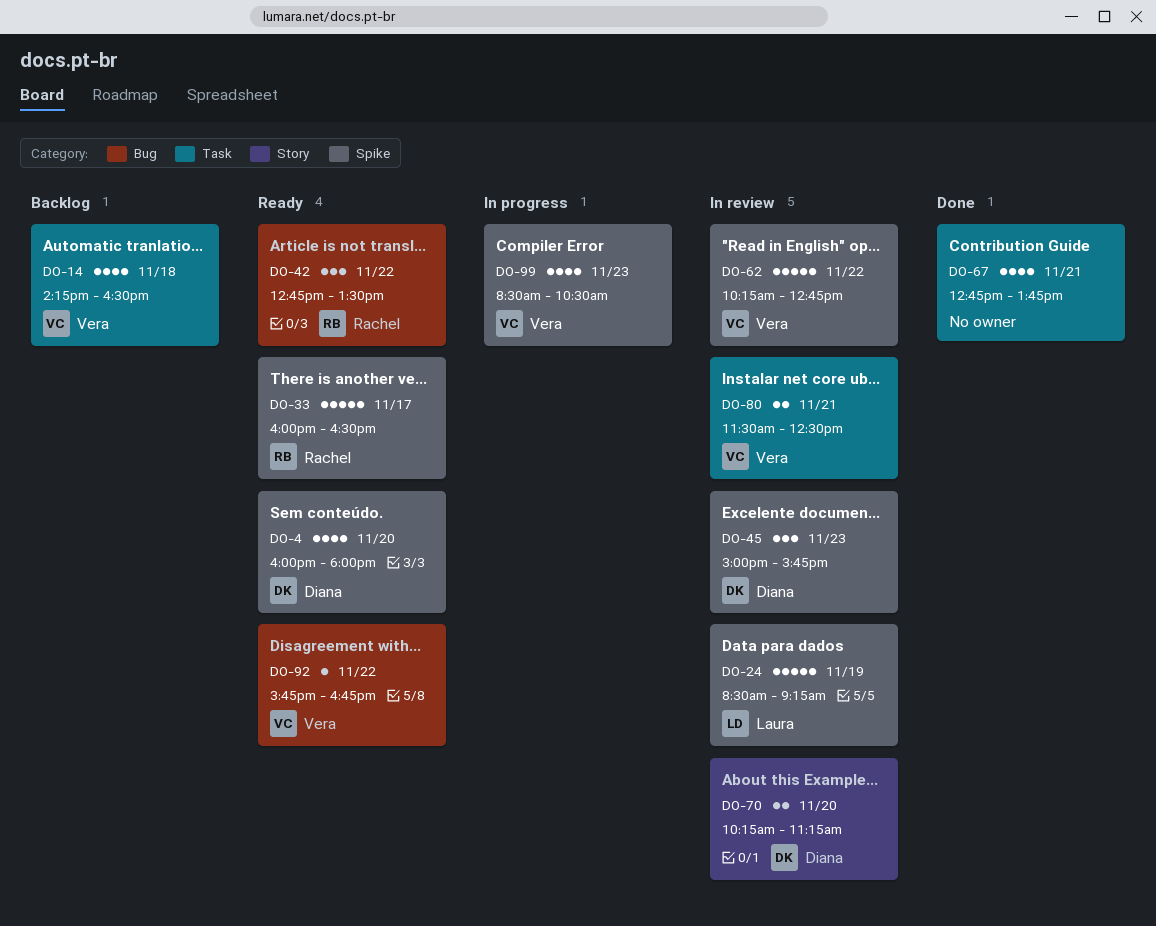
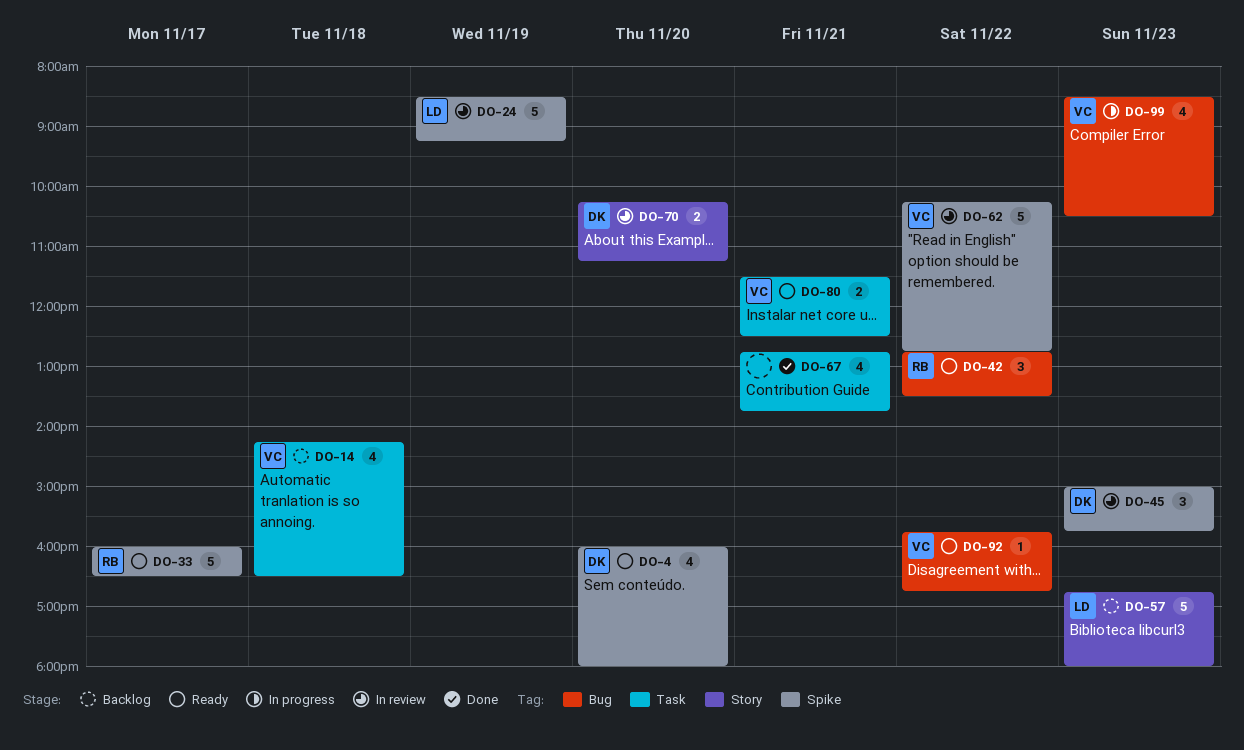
DO-57: none -> present
DO-80, status: In review -> Ready
DO-99, label: Spike -> Bug

